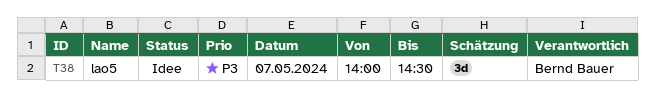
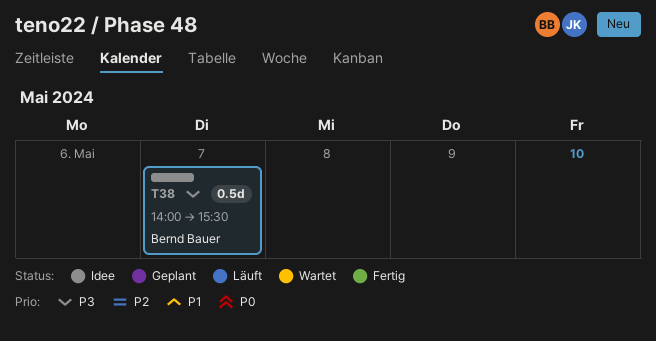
T38, estimate: 3d -> 0.5d
T38, ends: 14:30 -> 15:30

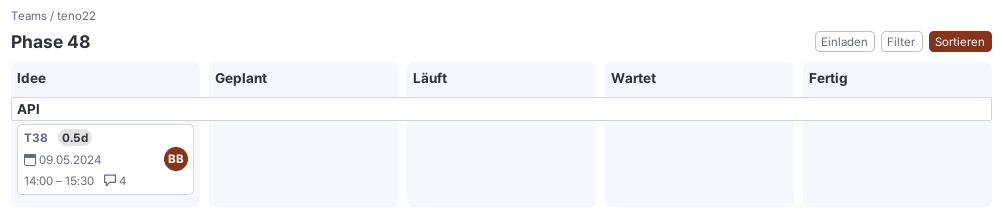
T38, day: May 7 -> May 9

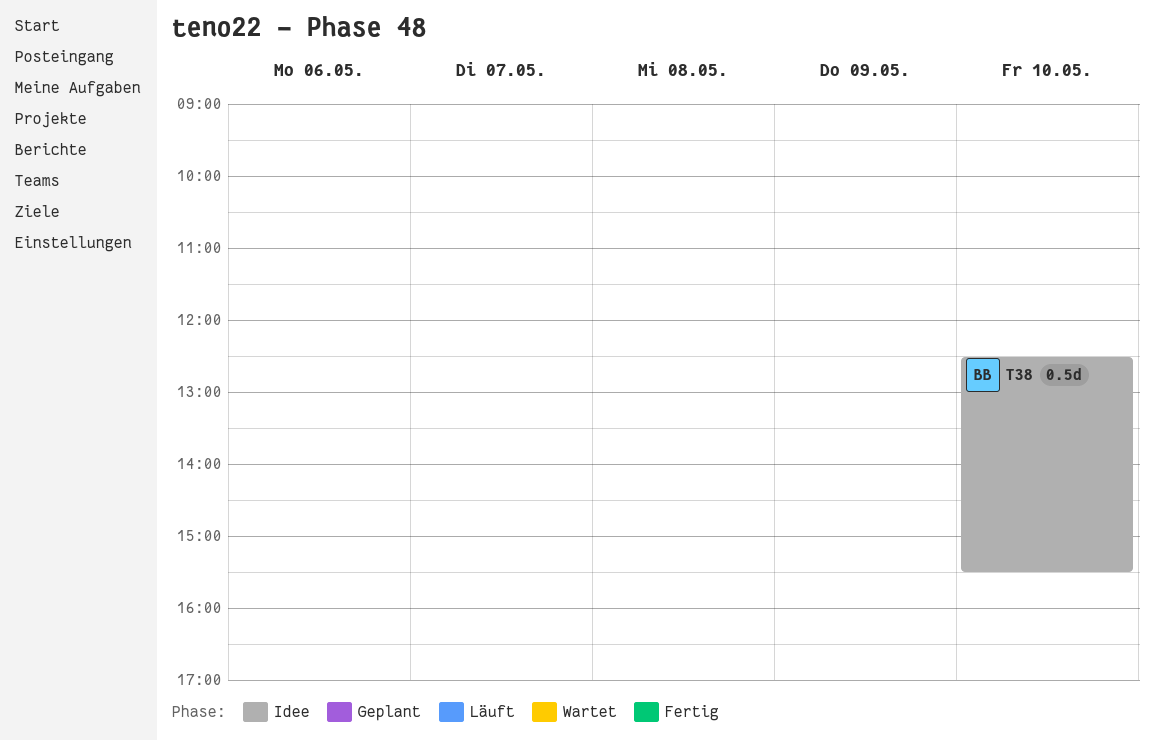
T38, day: May 9 -> May 10
T38, begins: 14:00 -> 12:30

